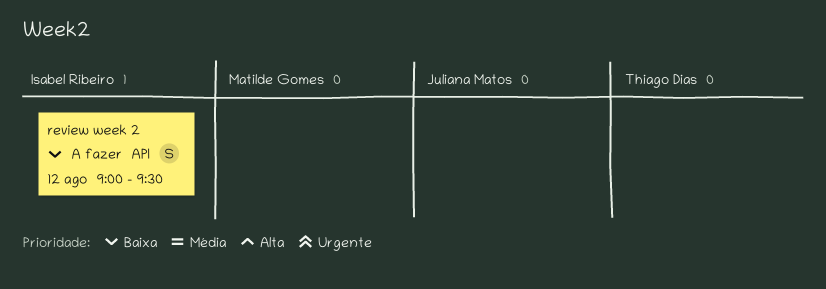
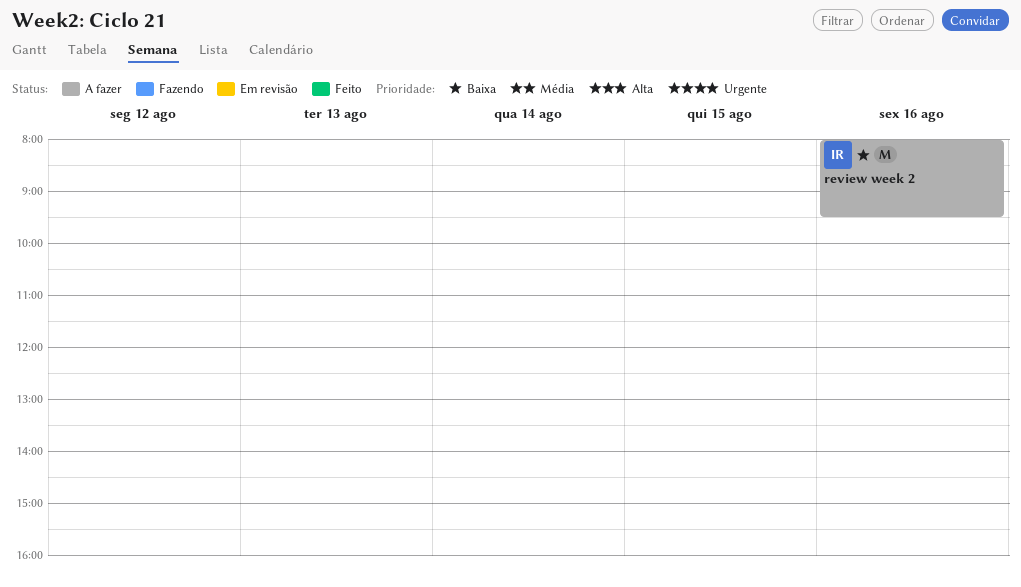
review week 2, estimate: S -> M
review week 2, day: Aug 12 -> Aug 16
review week 2, begins: 09:00 -> 08:00

